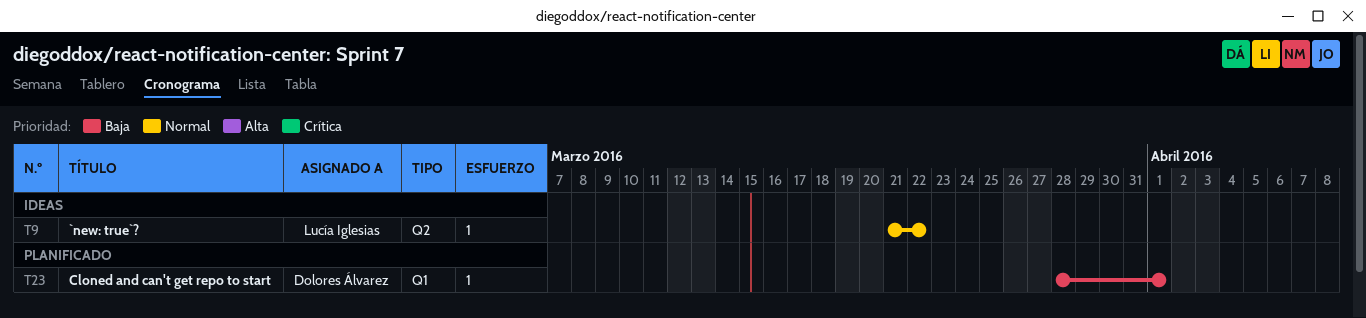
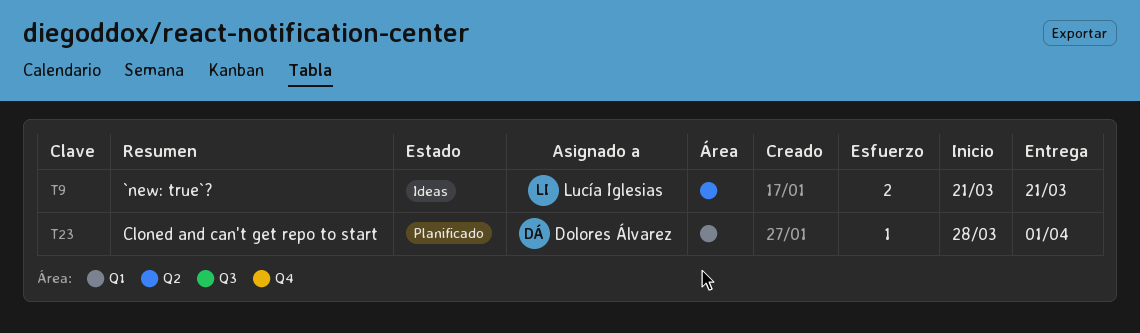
T9, estimate: 1 -> 2
T9, due: Mar 22 -> Mar 21

